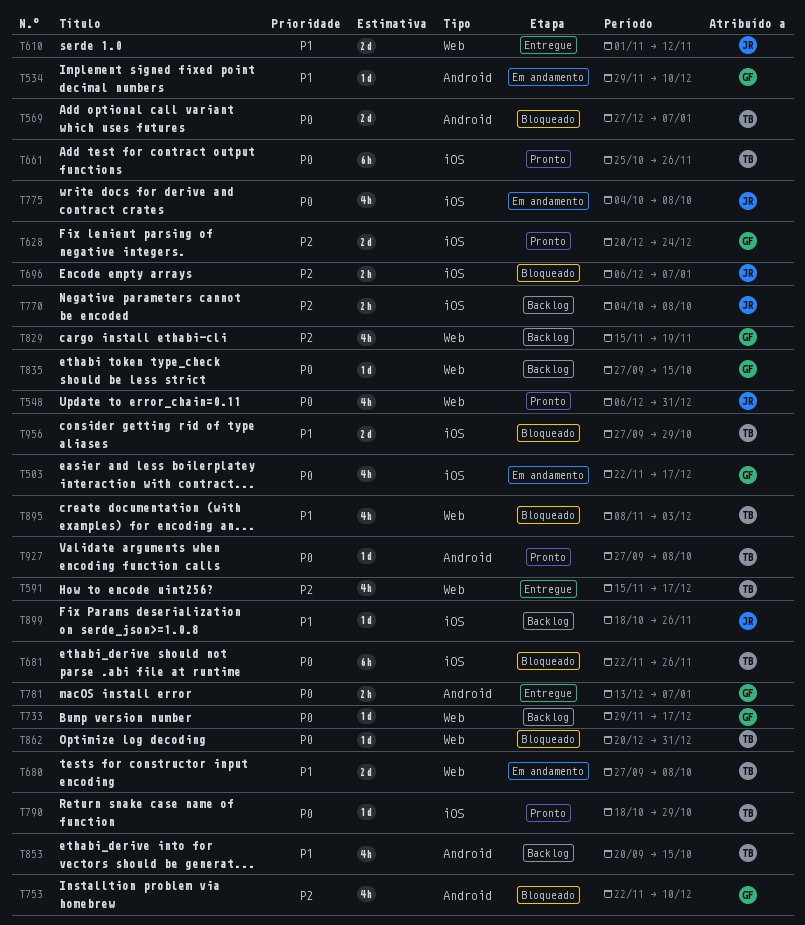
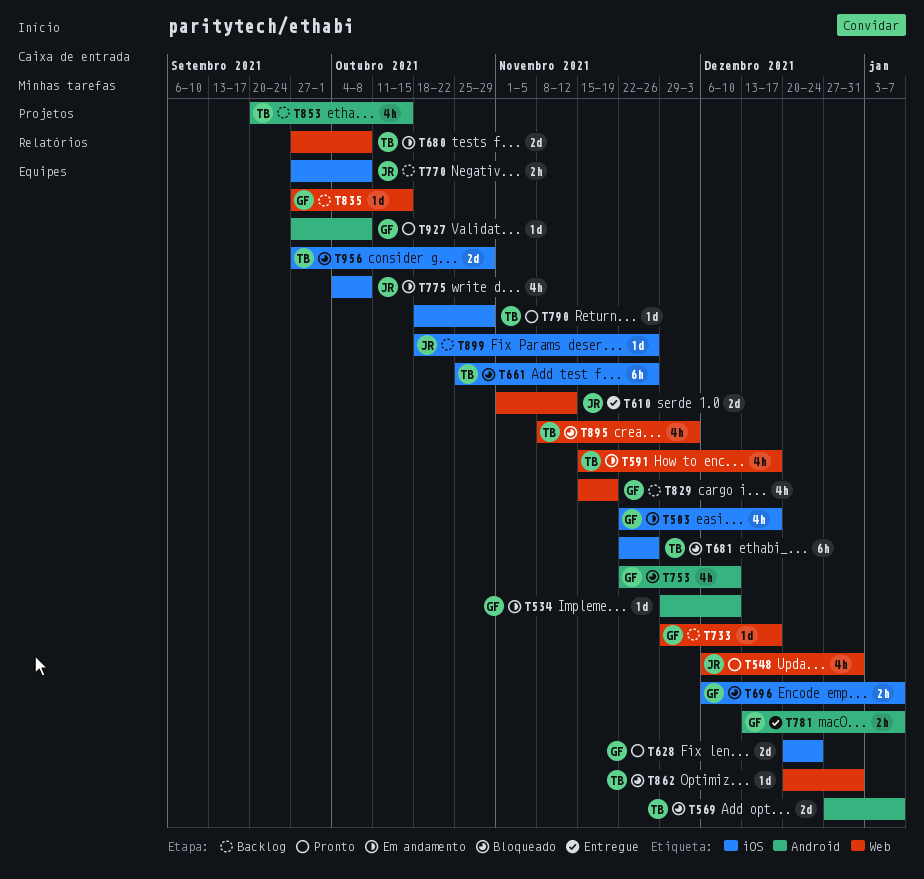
T591, status: Entregue -> Em andamento
T661, status: Pronto -> Bloqueado
T696, owner: JR -> GF
T770, start: Oct 4 -> Sep 27
T927, owner: TB -> GF

